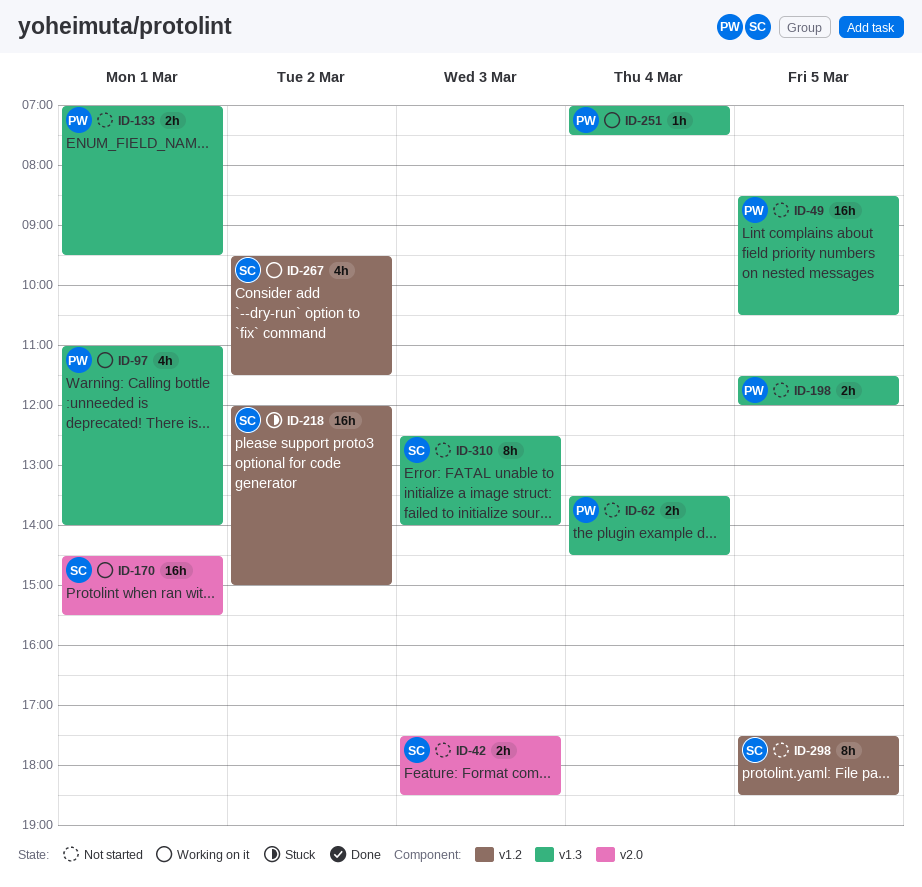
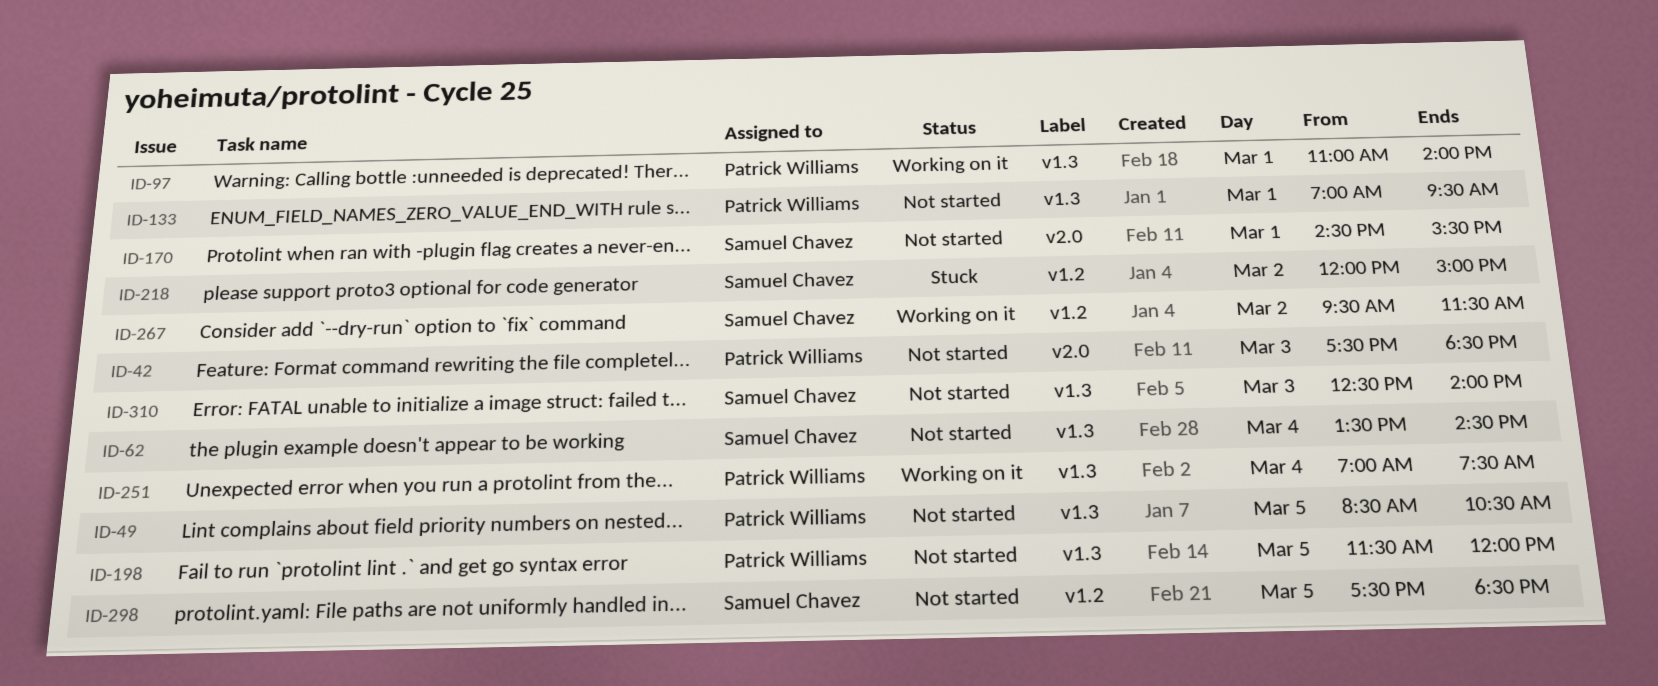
ID-42, owner: Samuel Chavez -> Patrick Williams
ID-62, owner: Patrick Williams -> Samuel Chavez
ID-170, status: Working on it -> Not started

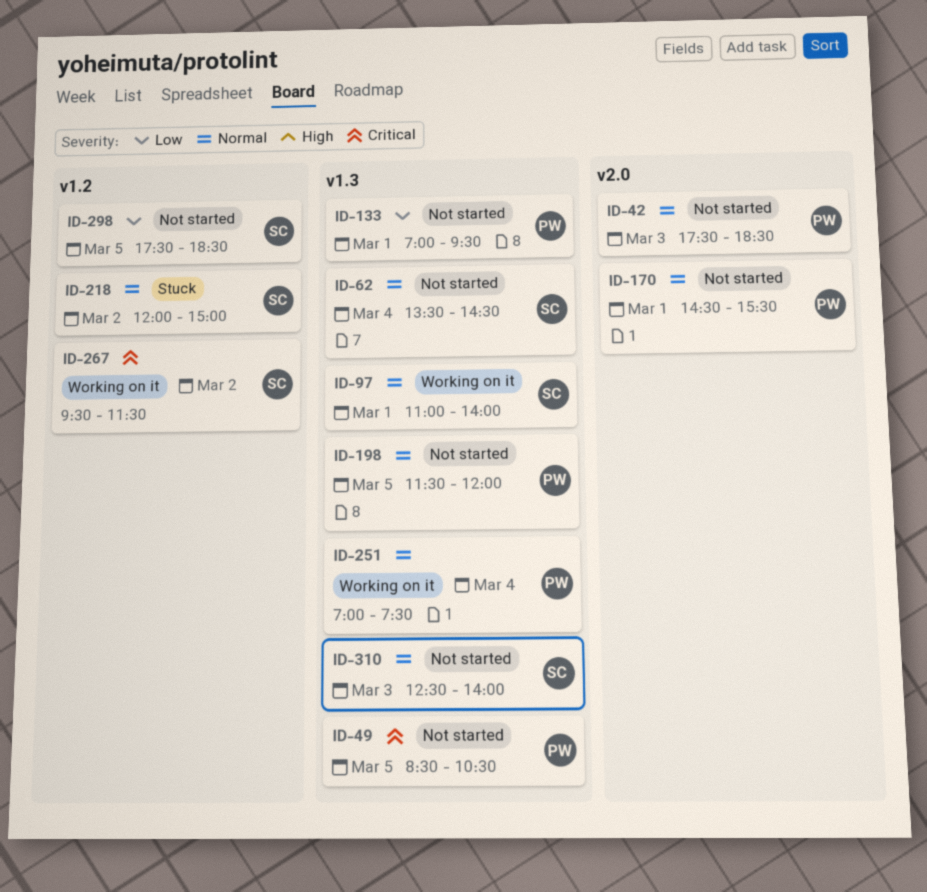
ID-97, owner: Patrick Williams -> Samuel Chavez
ID-170, owner: Samuel Chavez -> Patrick Williams

